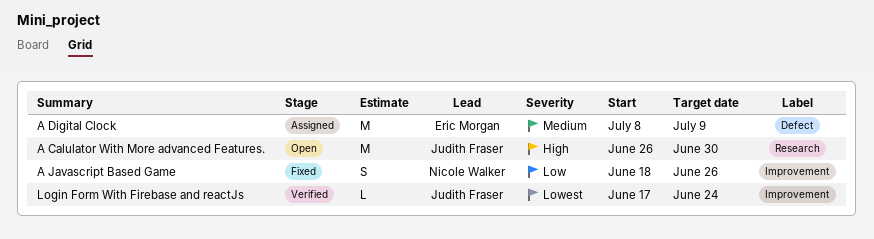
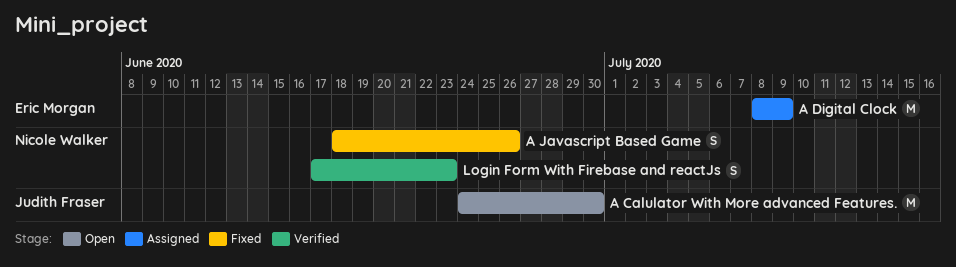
A Calulator With More advanced Features., start: Jun 26 -> Jun 24
Login Form With Firebase and reactJs, owner: Judith Fraser -> Nicole Walker
Login Form With Firebase and reactJs, estimate: L -> S
Login Form With Firebase and reactJs, due: Jun 24 -> Jun 23

